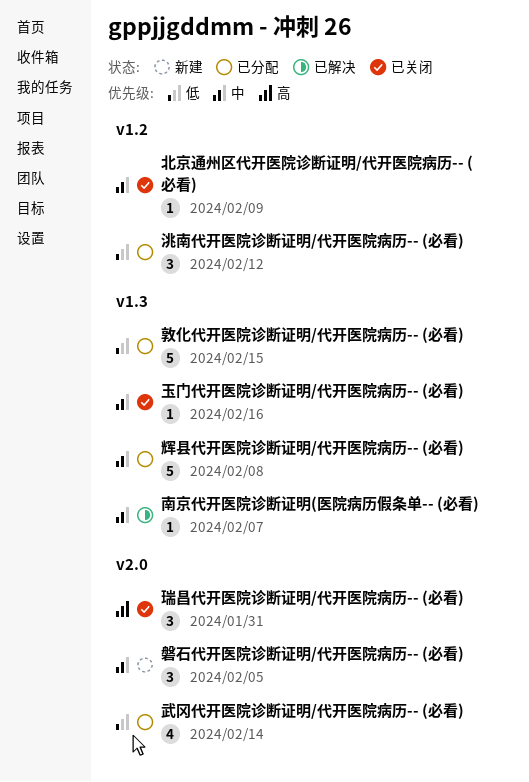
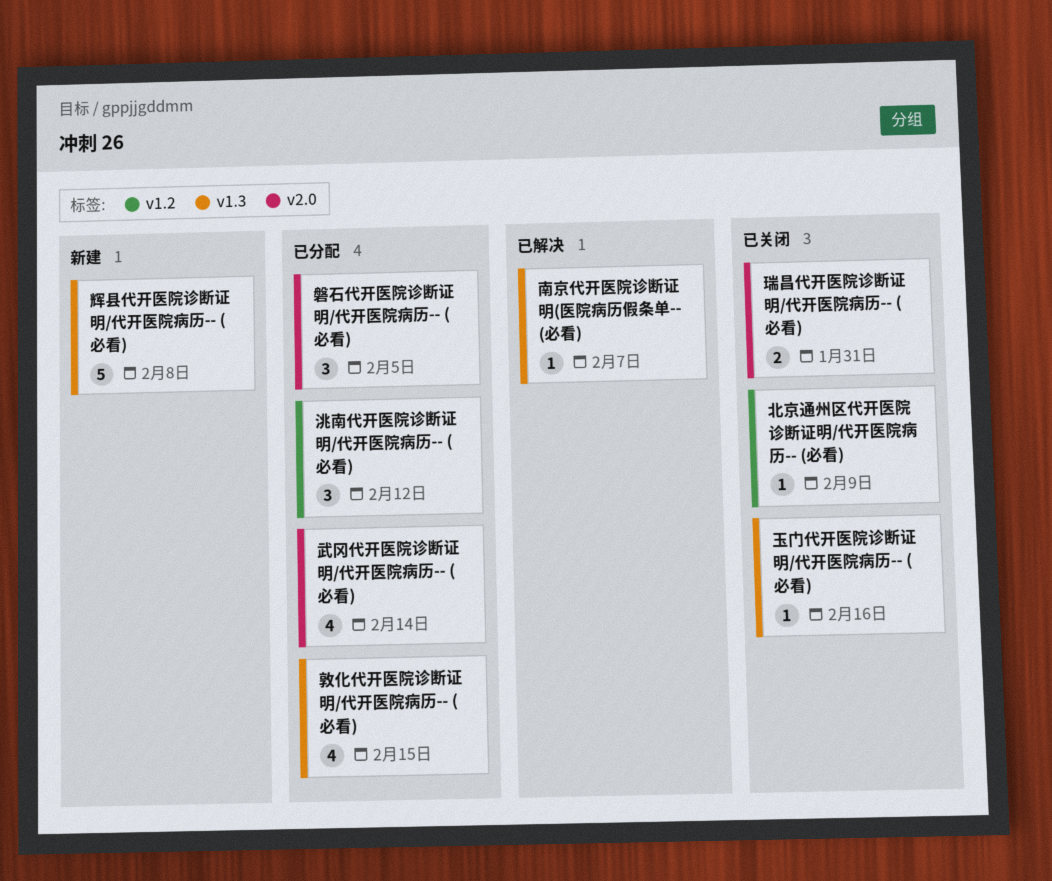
敦化代开医院诊断证明/代开医院病历-- (必看), estimate: 5 -> 4
瑞昌代开医院诊断证明/代开医院病历-- (必看), estimate: 3 -> 2
磐石代开医院诊断证明/代开医院病历-- (必看), status: 新建 -> 已分配
辉县代开医院诊断证明/代开医院病历-- (必看), status: 已分配 -> 新建

